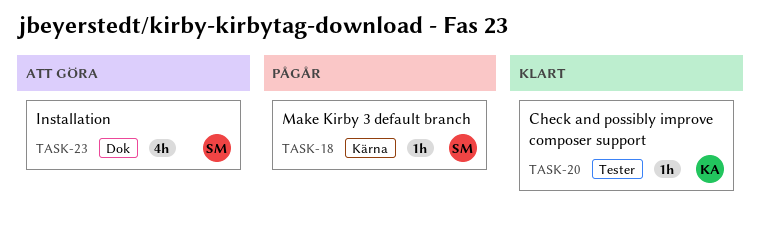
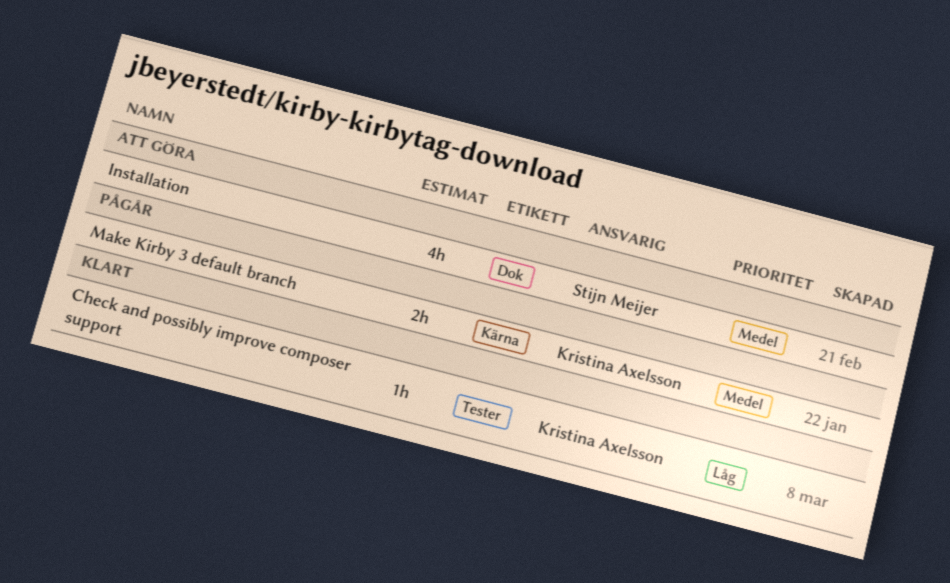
Make Kirby 3 default branch, owner: Stijn Meijer -> Kristina Axelsson
Make Kirby 3 default branch, estimate: 1h -> 2h

